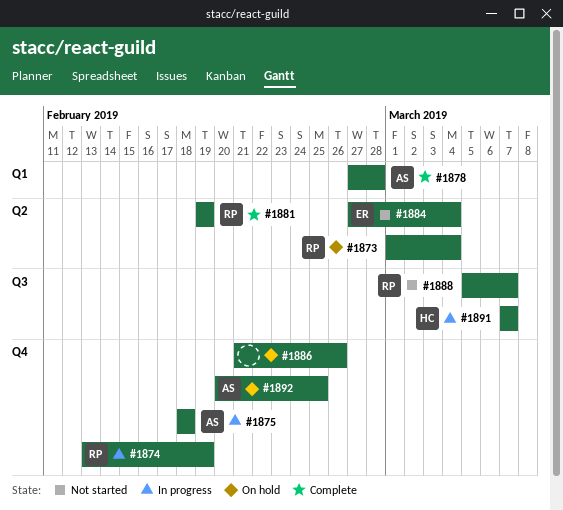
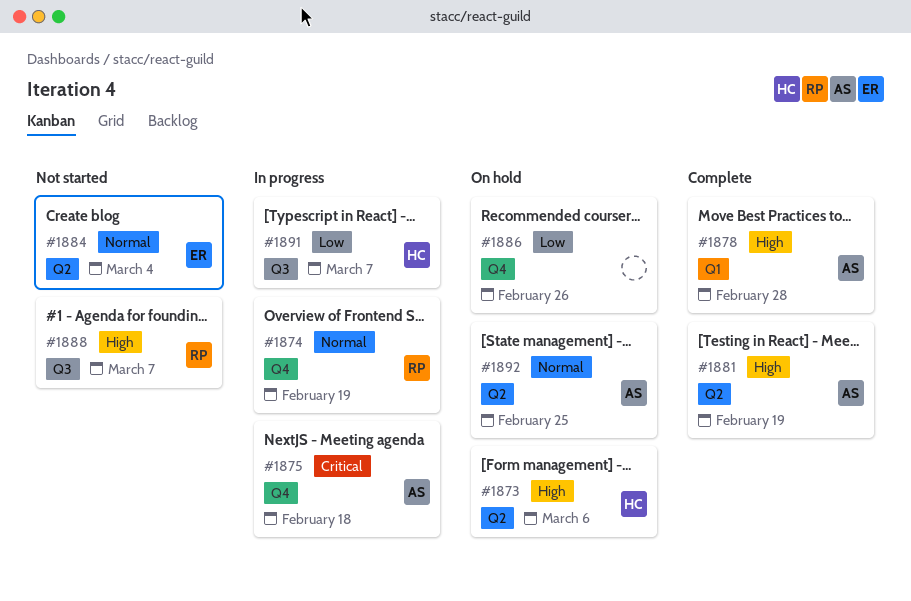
#1873, owner: RP -> HC
#1873, due: Mar 4 -> Mar 6
#1881, owner: RP -> AS
#1892, label: Q4 -> Q2

